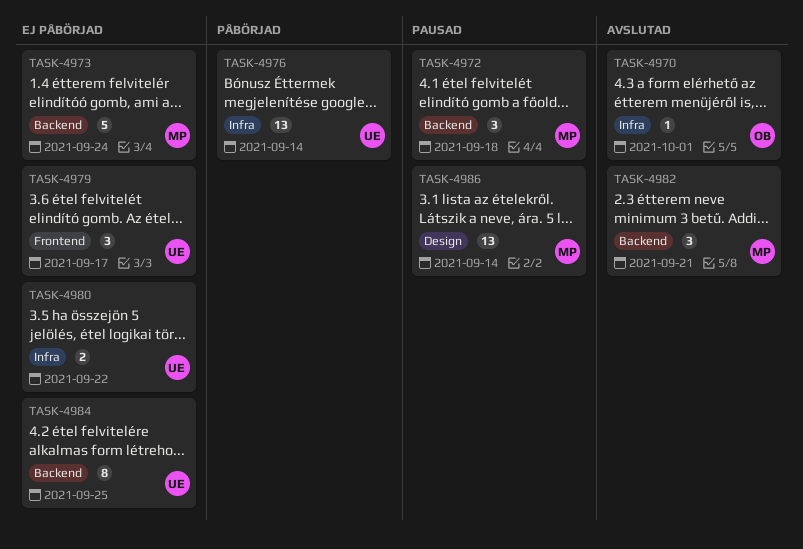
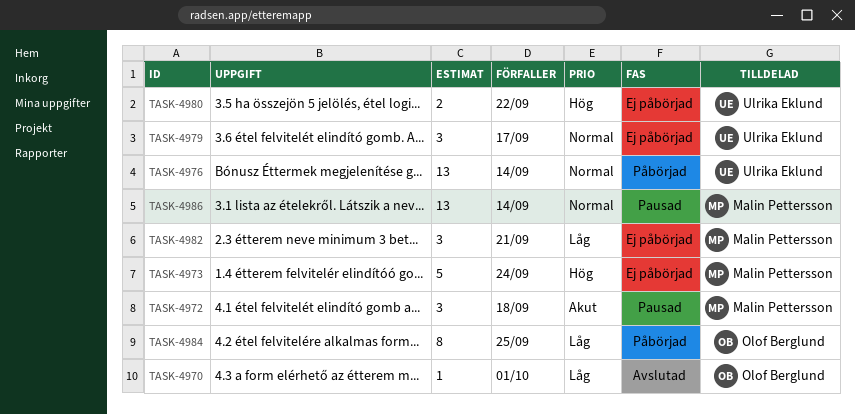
TASK-4982, status: Avslutad -> Ej påbörjad
TASK-4984, status: Ej påbörjad -> Påbörjad
TASK-4984, owner: Ulrika Eklund -> Olof Berglund

